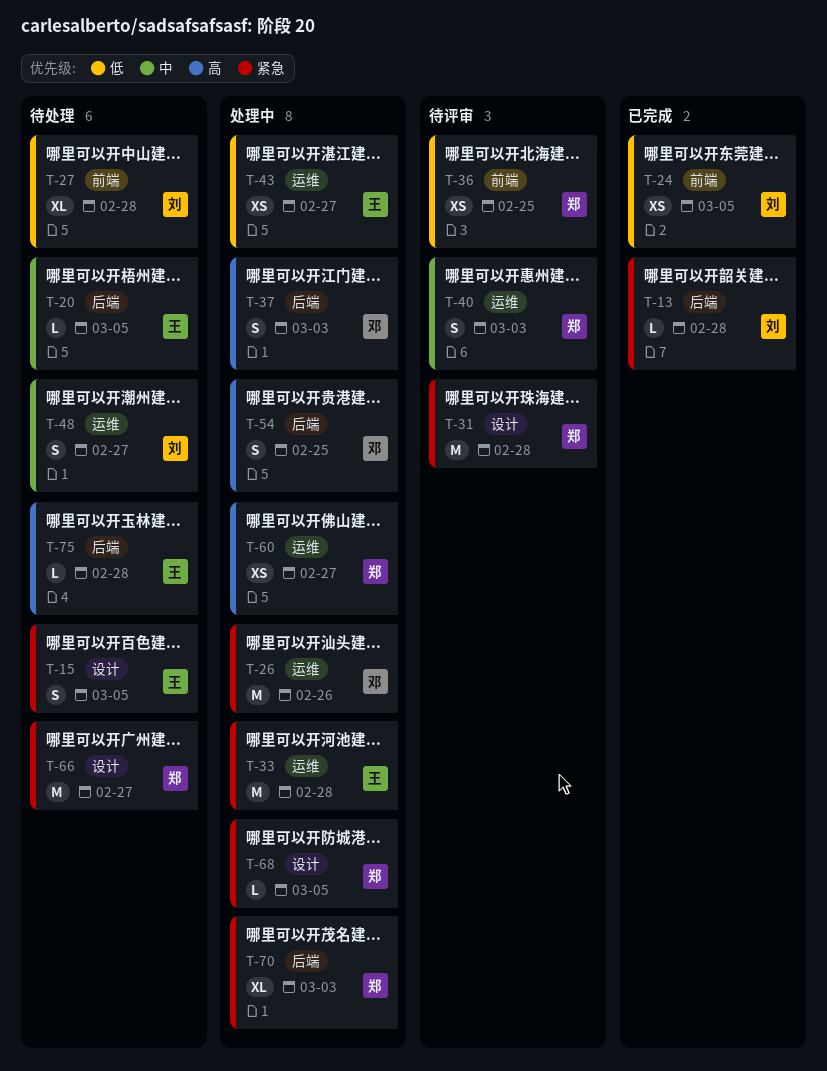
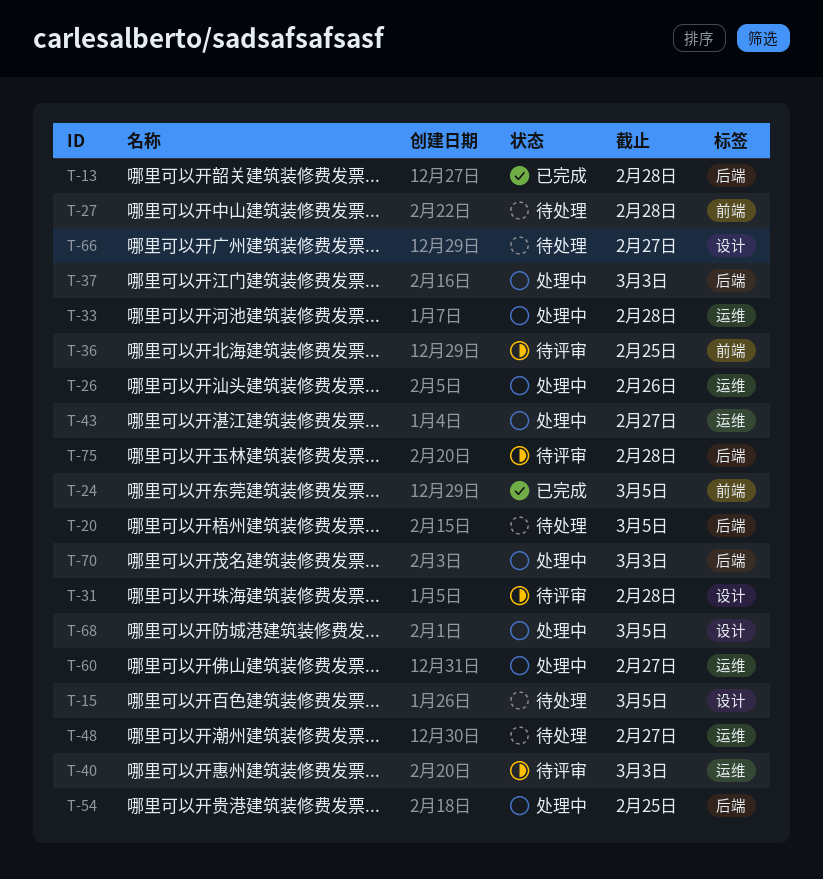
T-75, status: 待处理 -> 待评审

